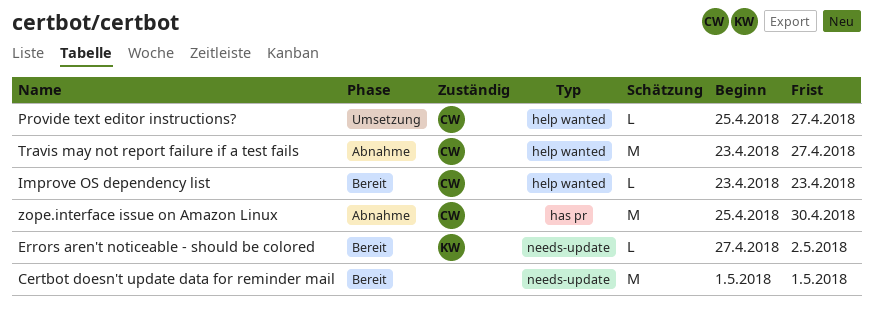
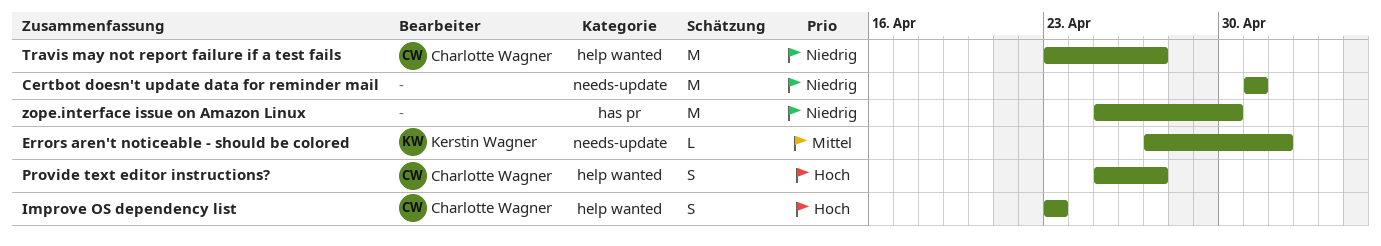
Improve OS dependency list, estimate: L -> S
Provide text editor instructions?, estimate: L -> S
zope.interface issue on Amazon Linux, owner: Charlotte Wagner -> none

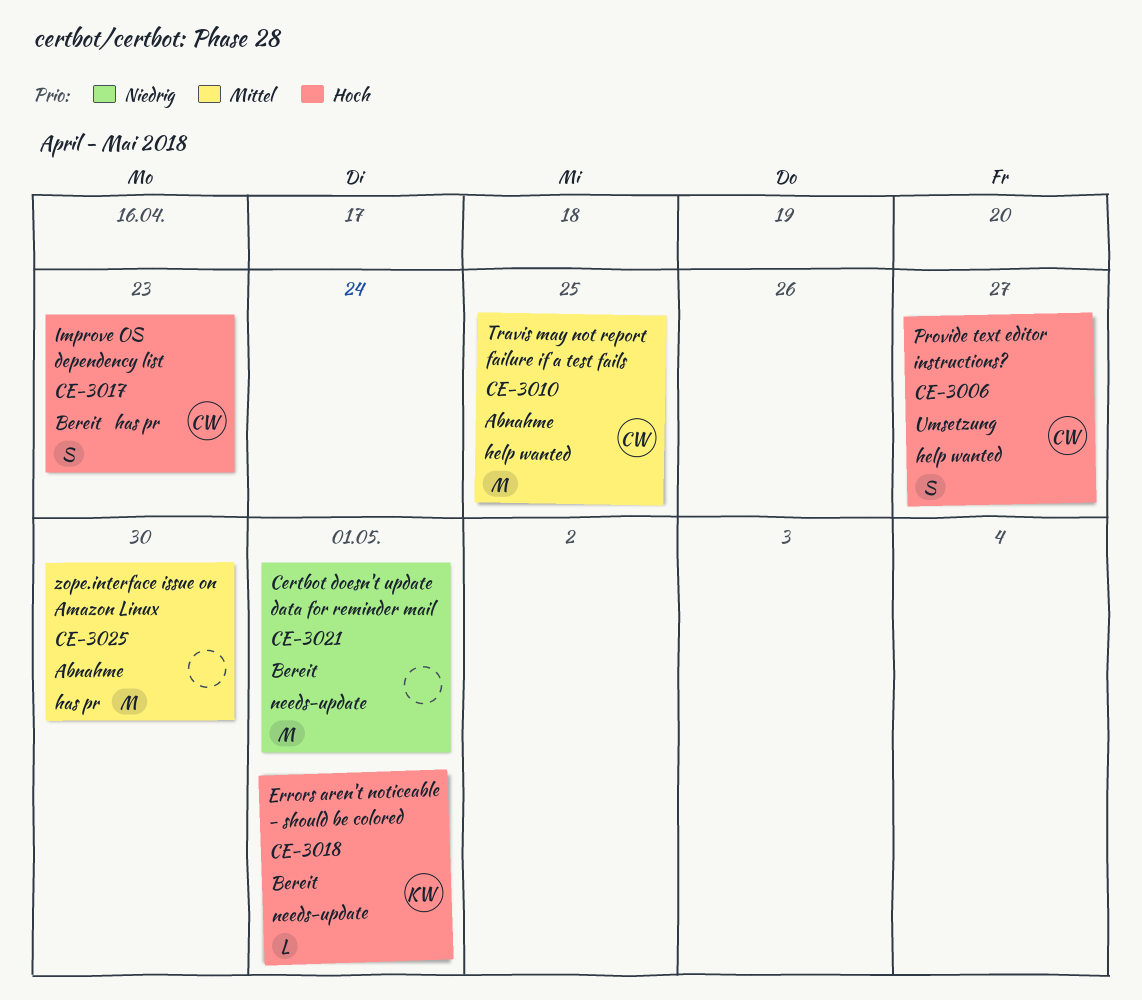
Errors aren't noticeable - should be colored, priority: Mittel -> Hoch
Errors aren't noticeable - should be colored, due: May 2 -> May 1
Improve OS dependency list, label: help wanted -> has pr
Travis may not report failure if a test fails, priority: Niedrig -> Mittel
Travis may not report failure if a test fails, due: Apr 27 -> Apr 25
zope.interface issue on Amazon Linux, priority: Niedrig -> Mittel

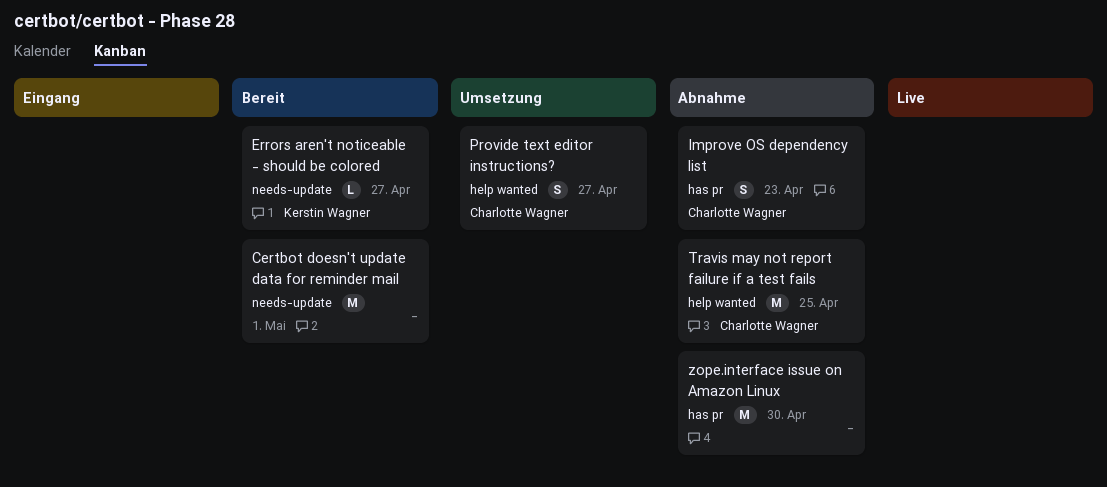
Errors aren't noticeable - should be colored, due: May 1 -> Apr 27
Improve OS dependency list, status: Bereit -> Abnahme

